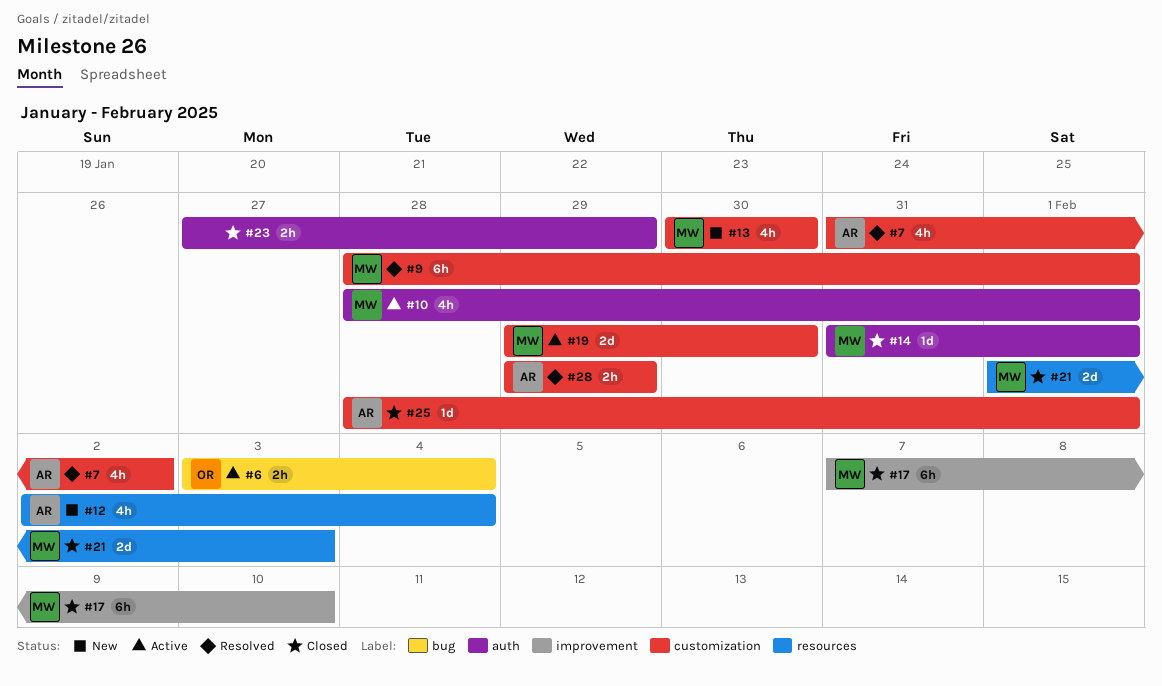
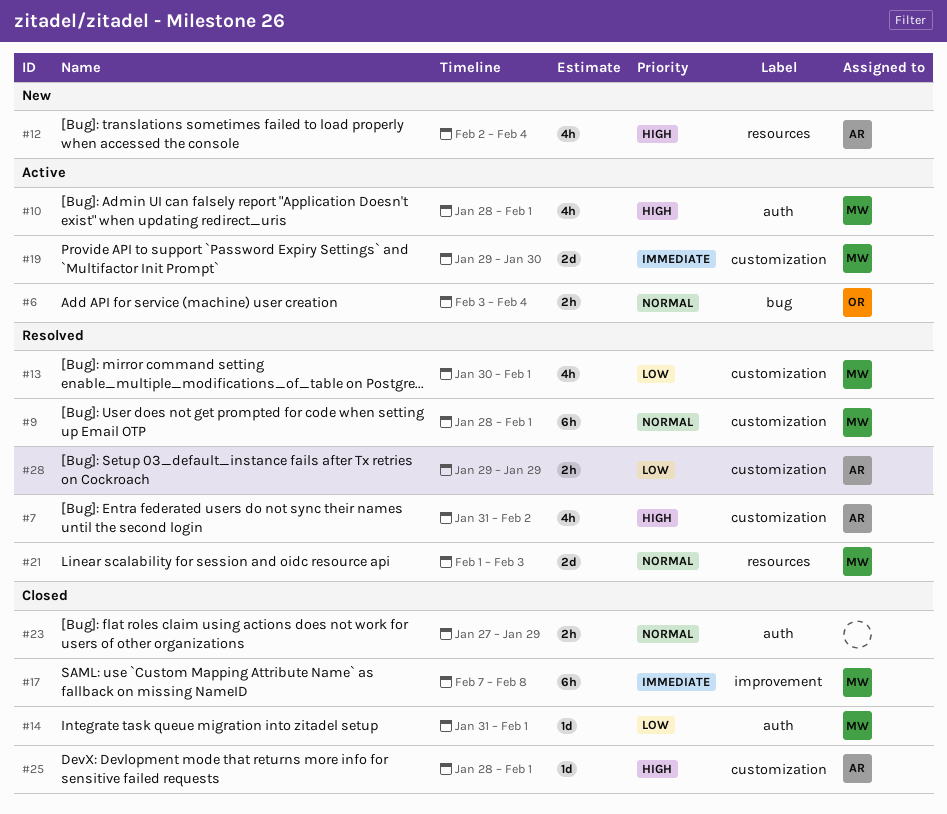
#13, status: New -> Resolved
#13, due: Jan 30 -> Feb 1
#17, due: Feb 10 -> Feb 8
#21, status: Closed -> Resolved

